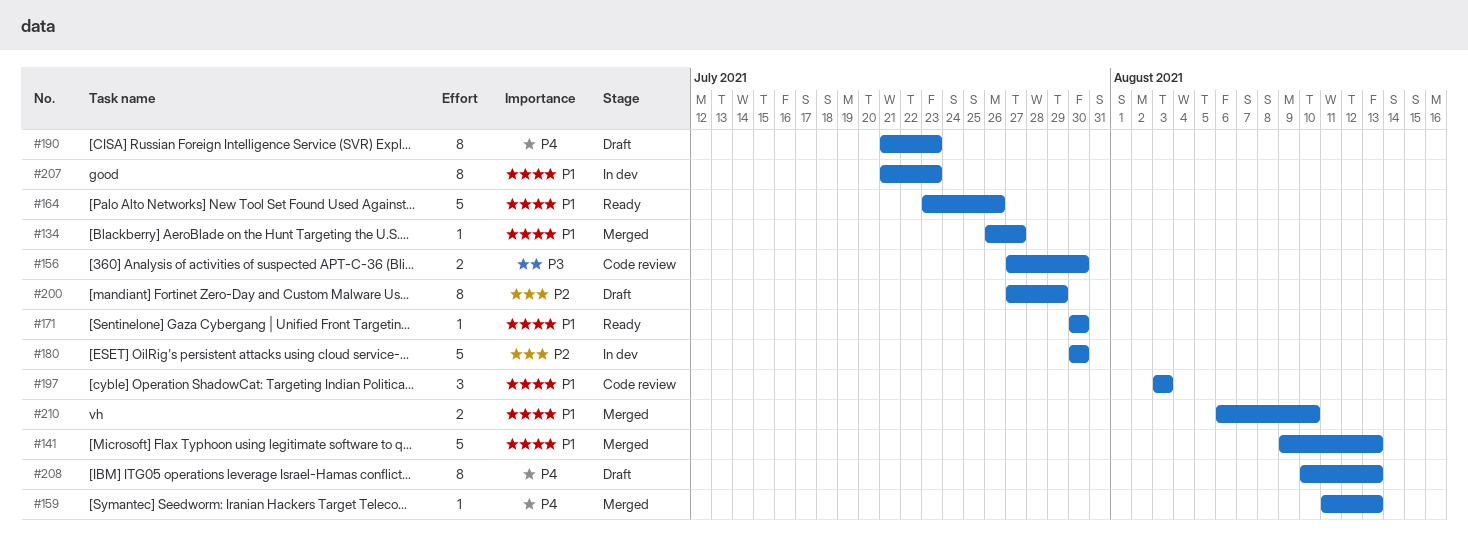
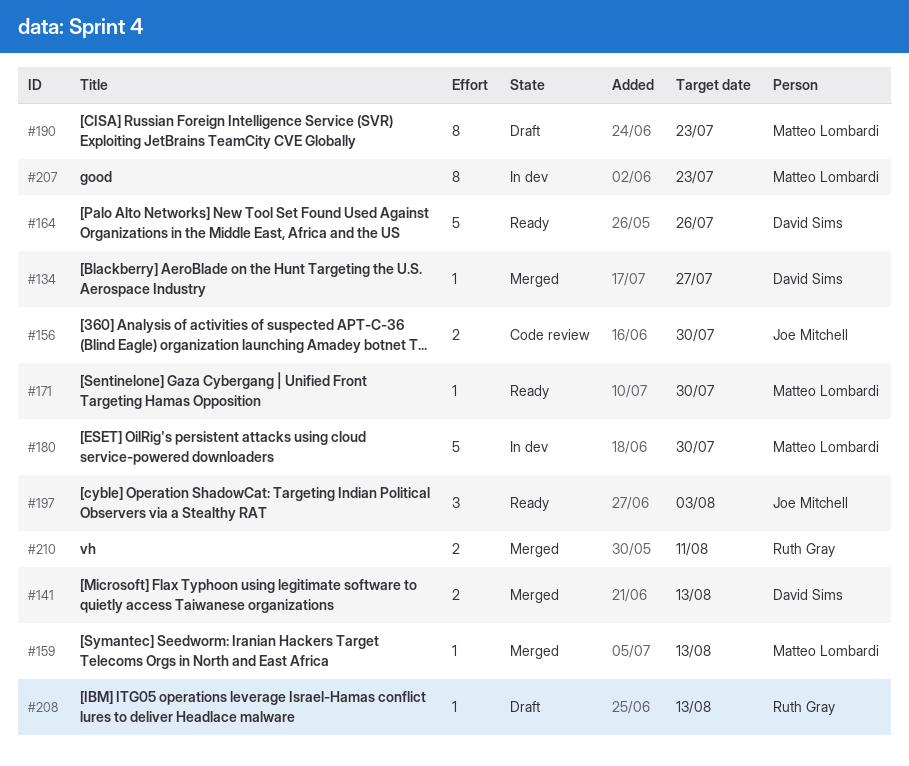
#141, estimate: 5 -> 2
#197, status: Code review -> Ready
#200: present -> none
#208, estimate: 8 -> 1
#210, due: Aug 10 -> Aug 11

